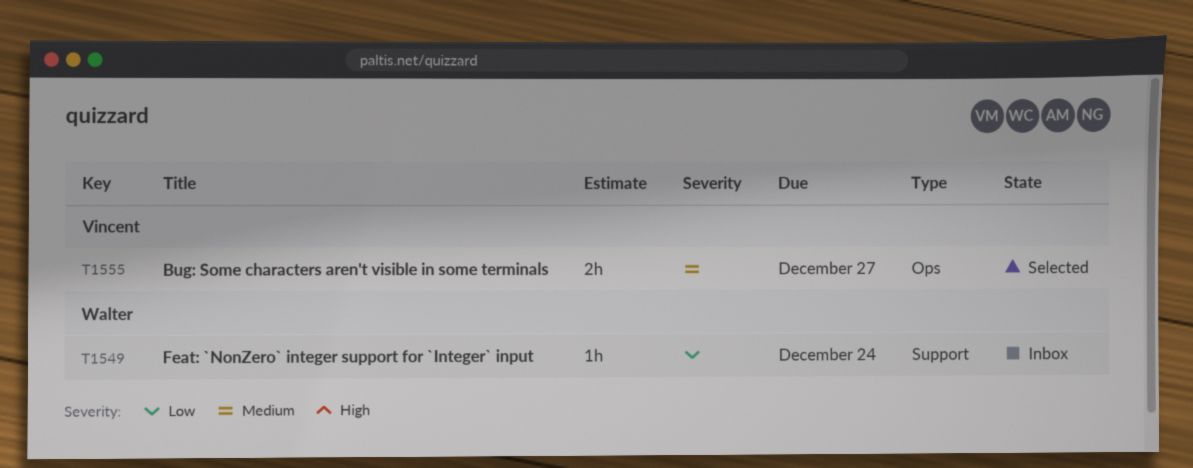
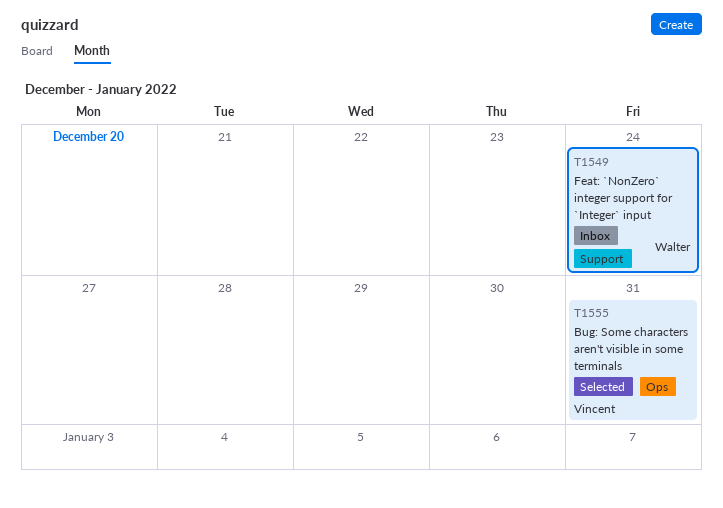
T1555, due: Dec 27 -> Dec 31

